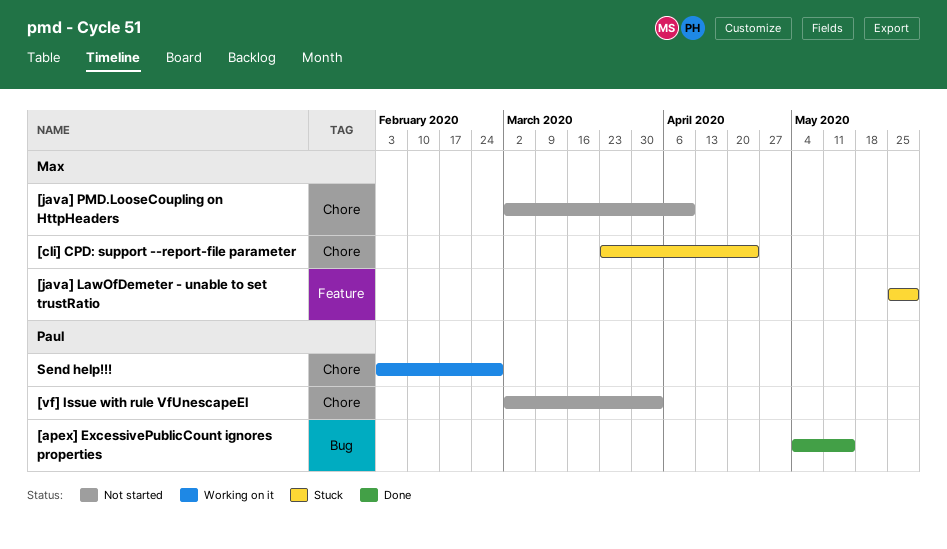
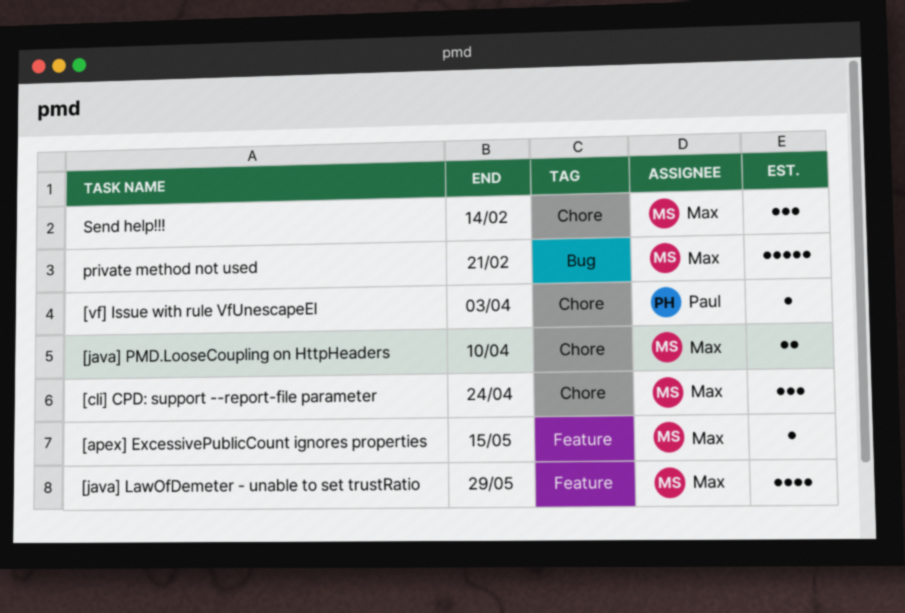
[apex] ExcessivePublicCount ignores properties, owner: Paul -> Max
[apex] ExcessivePublicCount ignores properties, label: Bug -> Feature
private method not used: none -> present
Send help!!!, owner: Paul -> Max
Send help!!!, due: Feb 28 -> Feb 14

